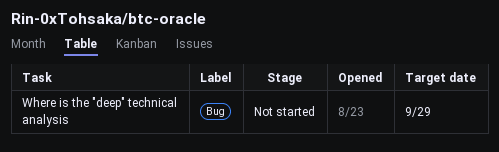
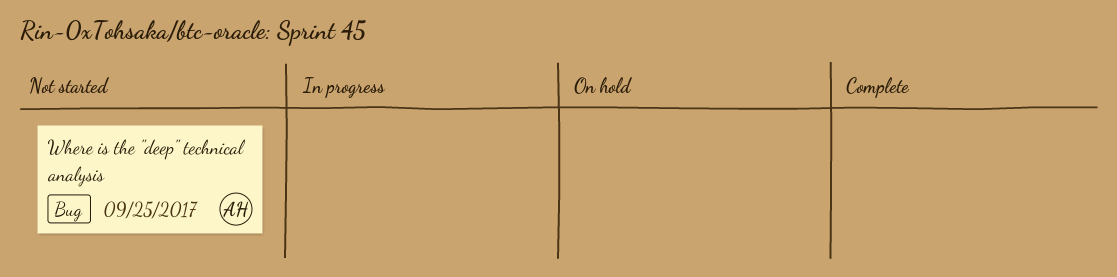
Where is the "deep" technical analysis, due: Sep 29 -> Sep 25

